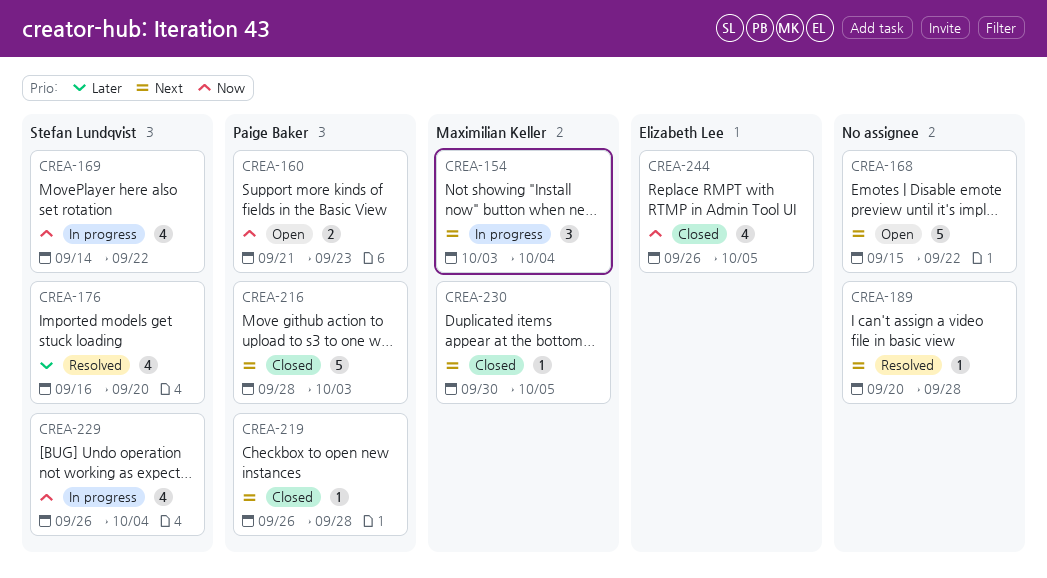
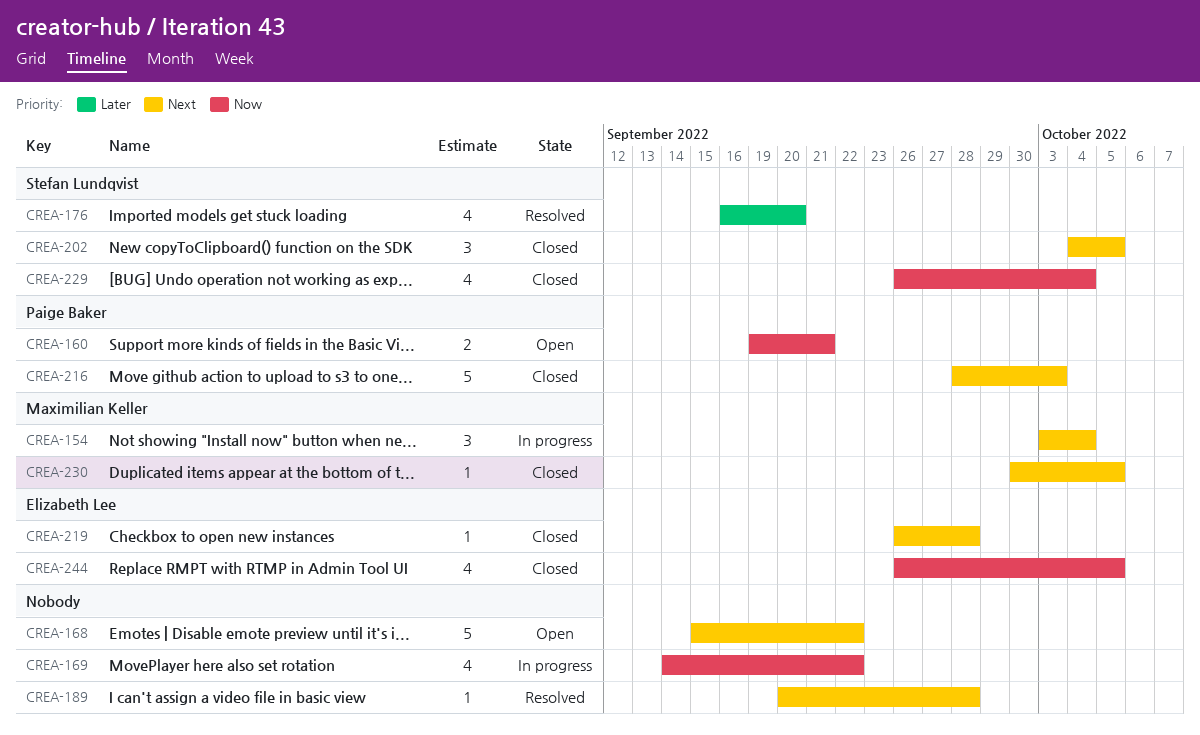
CREA-160, start: Sep 21 -> Sep 19
CREA-160, due: Sep 23 -> Sep 21
CREA-169, owner: Stefan Lundqvist -> none
CREA-202: none -> present
CREA-219, owner: Paige Baker -> Elizabeth Lee
CREA-229, status: In progress -> Closed

